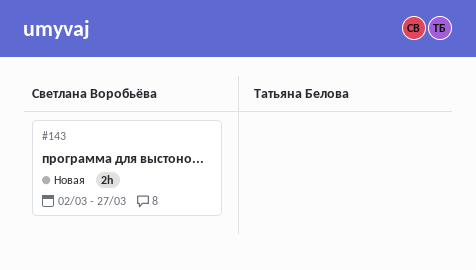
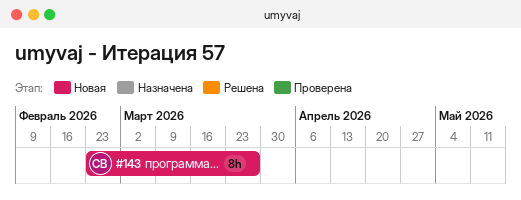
#143, estimate: 2h -> 8h
#143, start: Mar 2 -> Feb 23

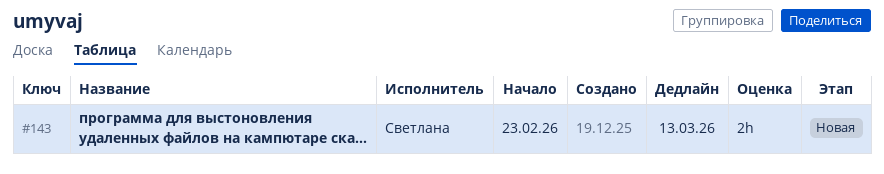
#143, estimate: 8h -> 2h
#143, due: Mar 27 -> Mar 13

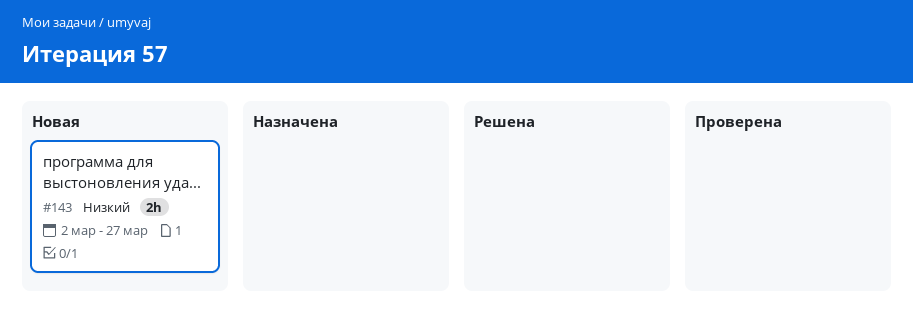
#143, start: Feb 23 -> Mar 2
#143, due: Mar 13 -> Mar 27

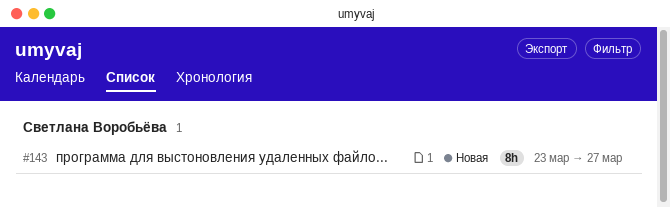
#143, estimate: 2h -> 8h
#143, start: Mar 2 -> Mar 23

